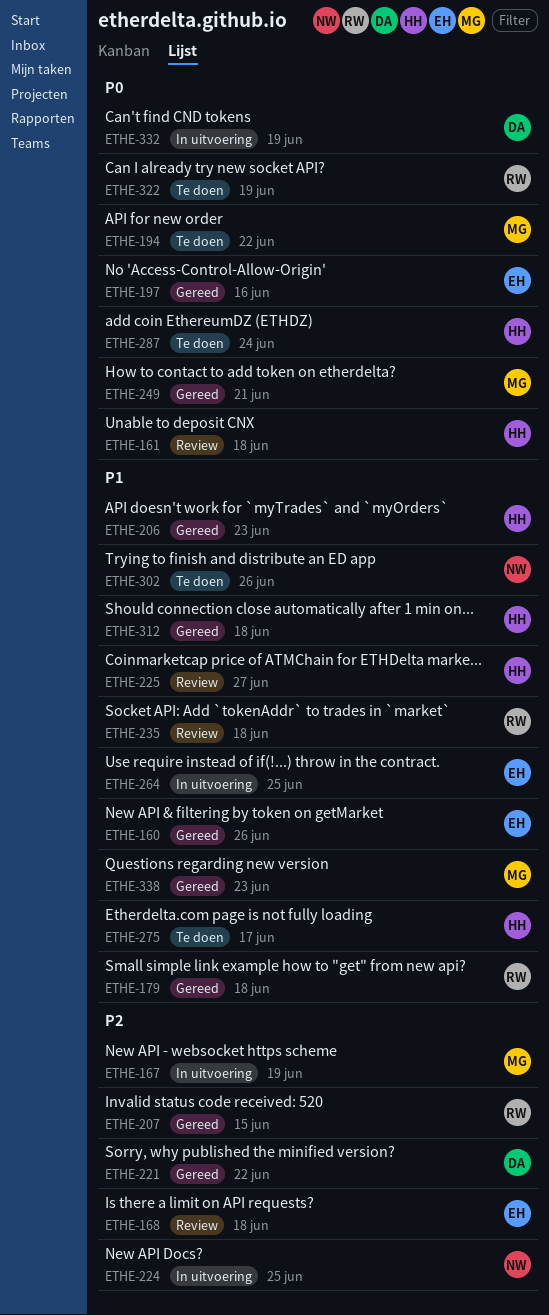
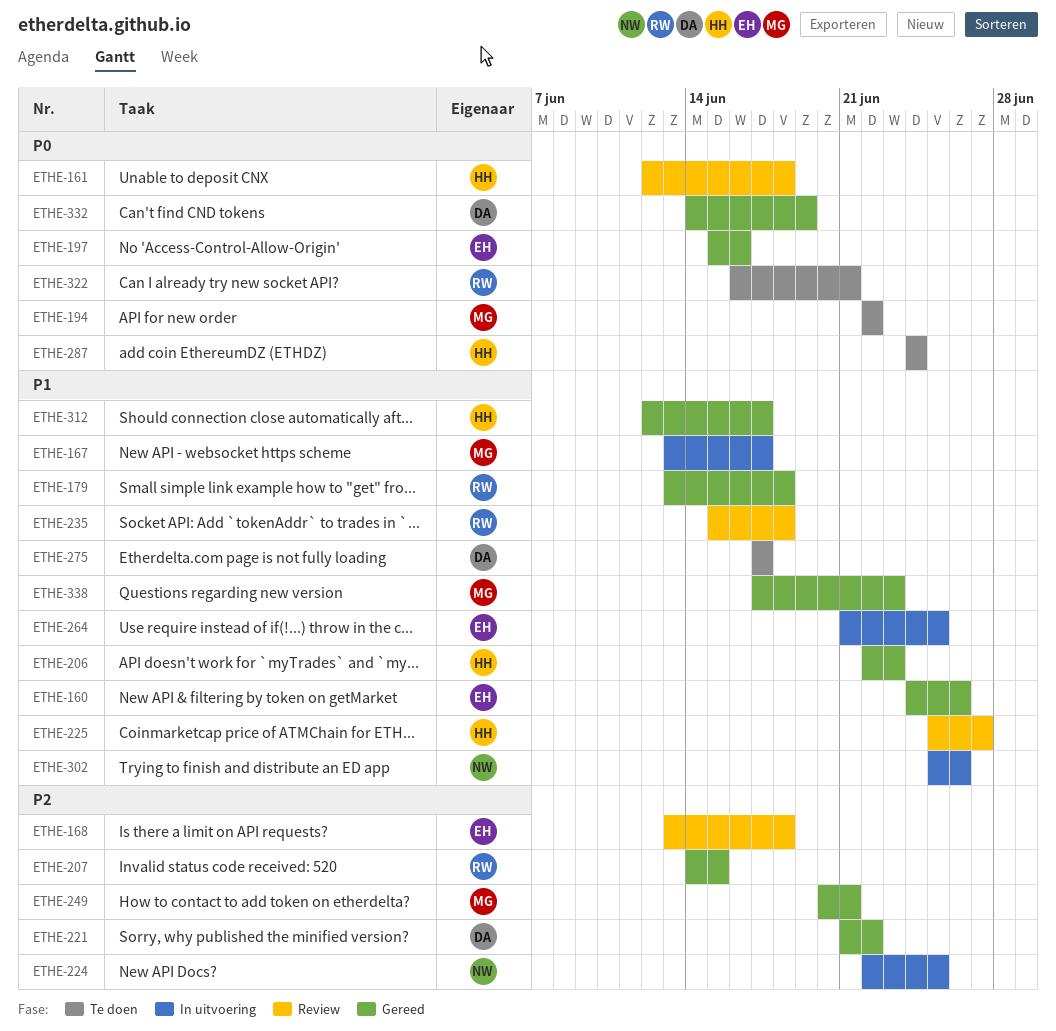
ETHE-167, priority: P2 -> P1
ETHE-167, due: Jun 19 -> Jun 17
ETHE-249, priority: P0 -> P2
ETHE-275, owner: HH -> DA
ETHE-302, status: Te doen -> In uitvoering
ETHE-312, due: Jun 18 -> Jun 17
ETHE-322, due: Jun 19 -> Jun 21
ETHE-332, status: In uitvoering -> Gereed

